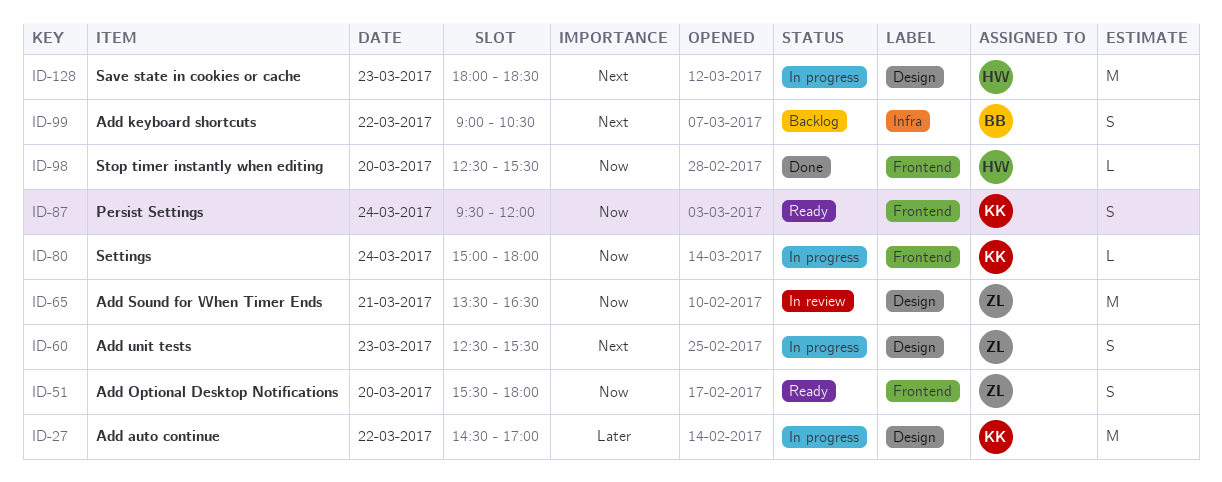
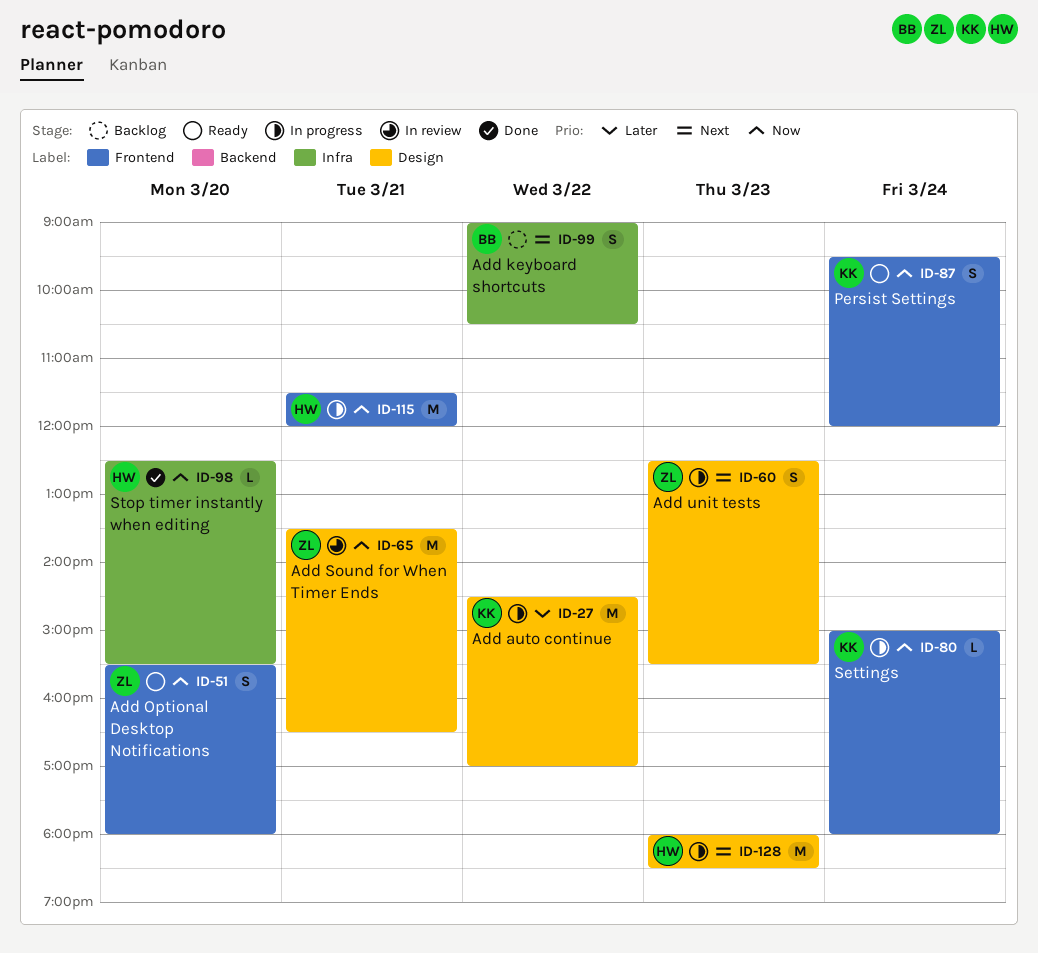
ID-98, label: Frontend -> Infra
ID-115: none -> present

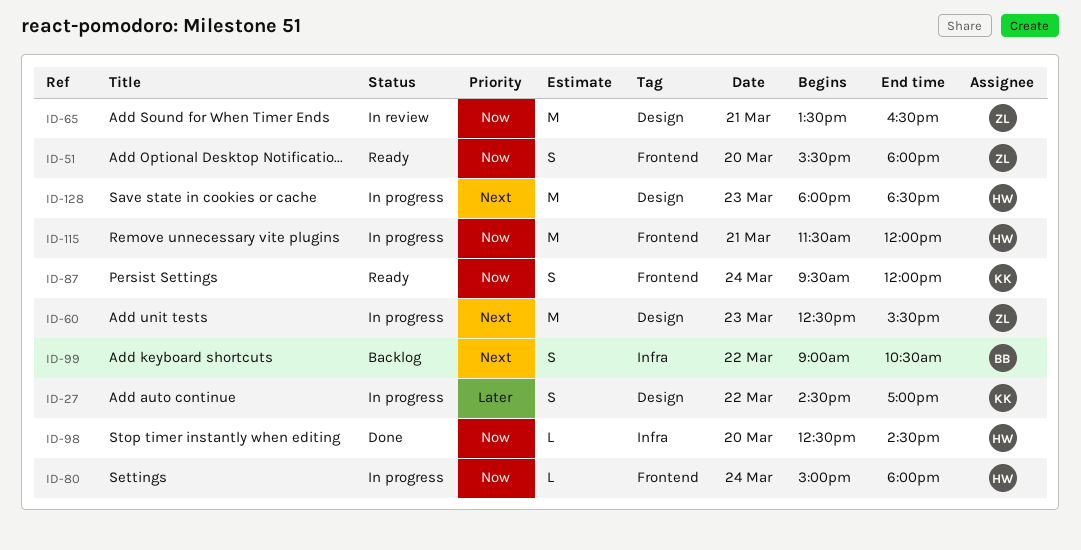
ID-27, estimate: M -> S
ID-60, estimate: S -> M
ID-80, owner: KK -> HW
ID-98, ends: 15:30 -> 14:30

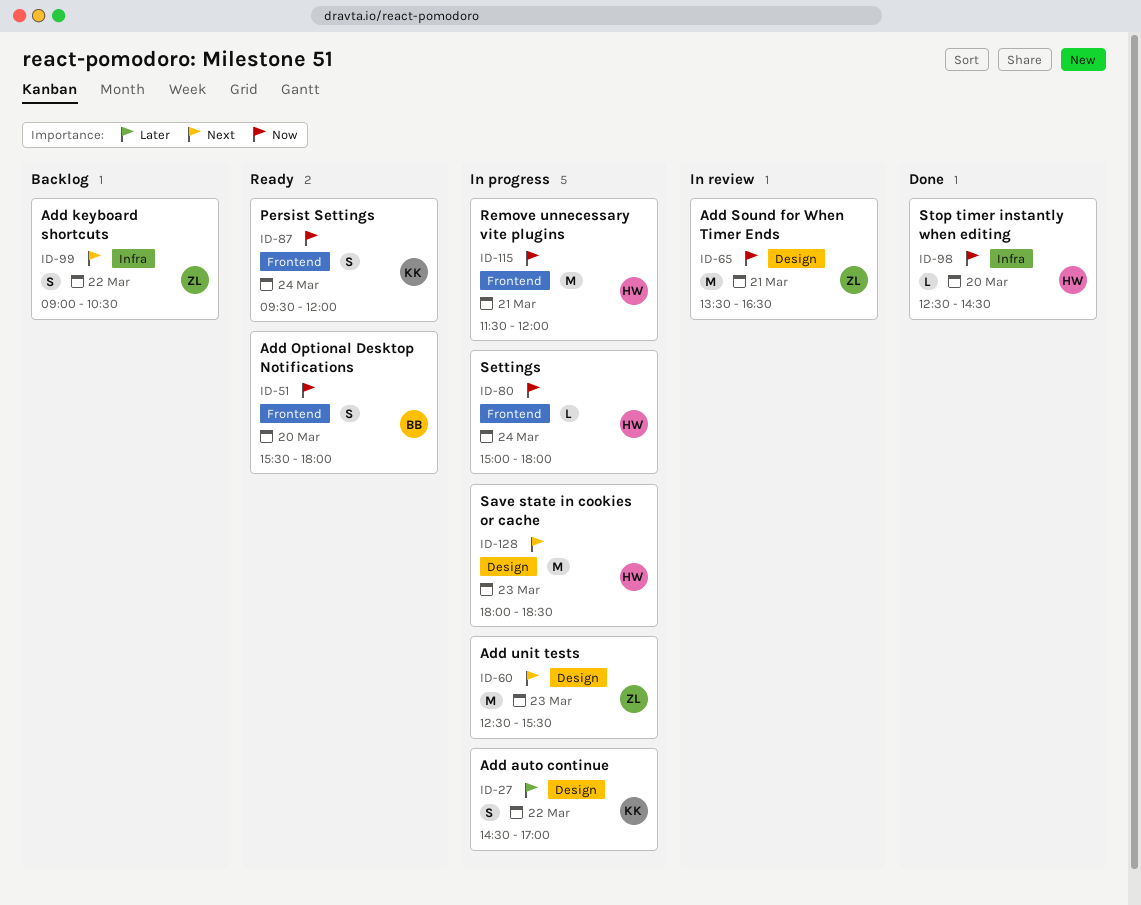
ID-51, owner: ZL -> BB
ID-99, owner: BB -> ZL

